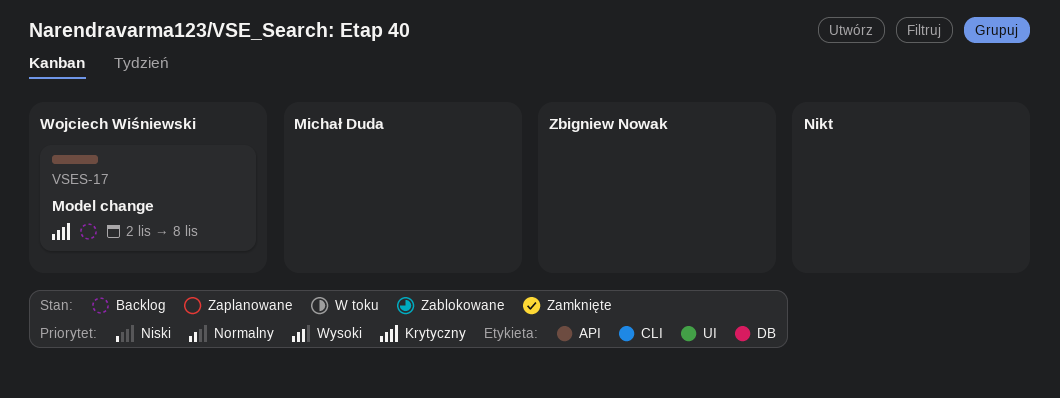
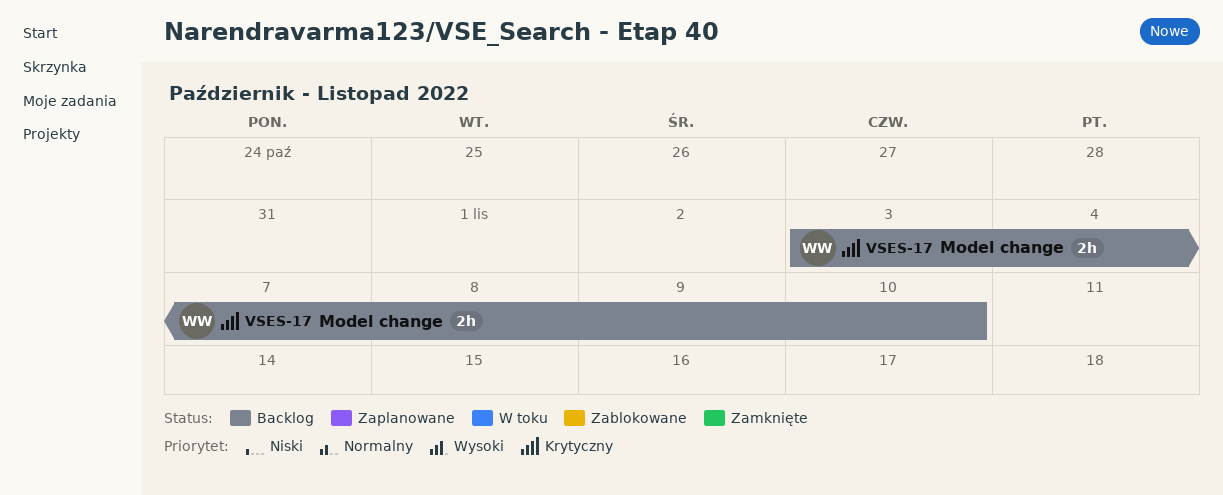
VSES-17, start: Nov 2 -> Nov 3
VSES-17, due: Nov 8 -> Nov 10

